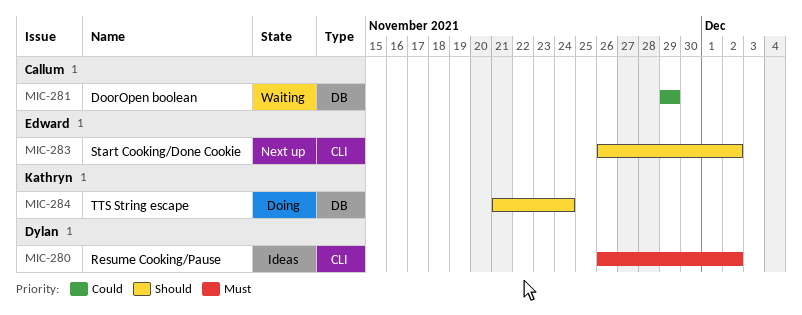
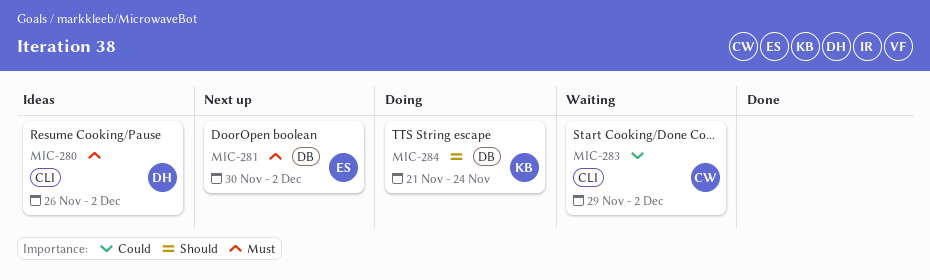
MIC-281, status: Waiting -> Next up
MIC-281, owner: Callum -> Edward
MIC-281, priority: Could -> Must
MIC-281, start: Nov 29 -> Nov 30
MIC-281, due: Nov 29 -> Dec 2
MIC-283, status: Next up -> Waiting
MIC-283, owner: Edward -> Callum
MIC-283, priority: Should -> Could
MIC-283, start: Nov 26 -> Nov 29

